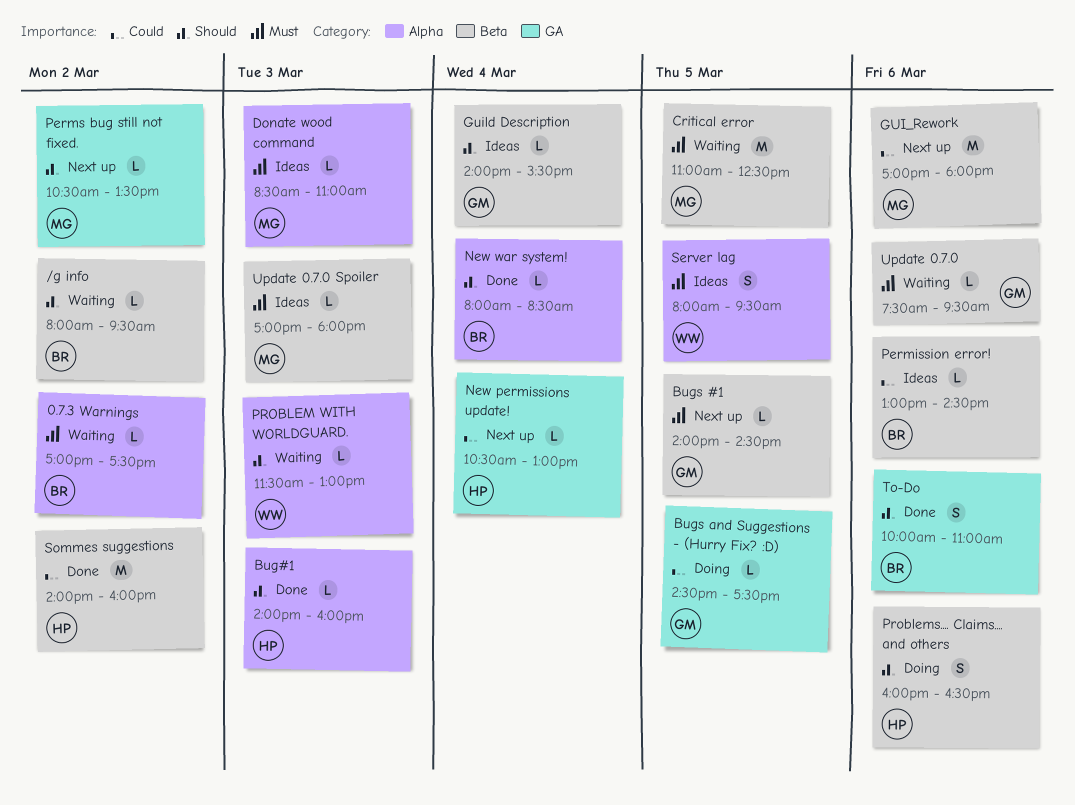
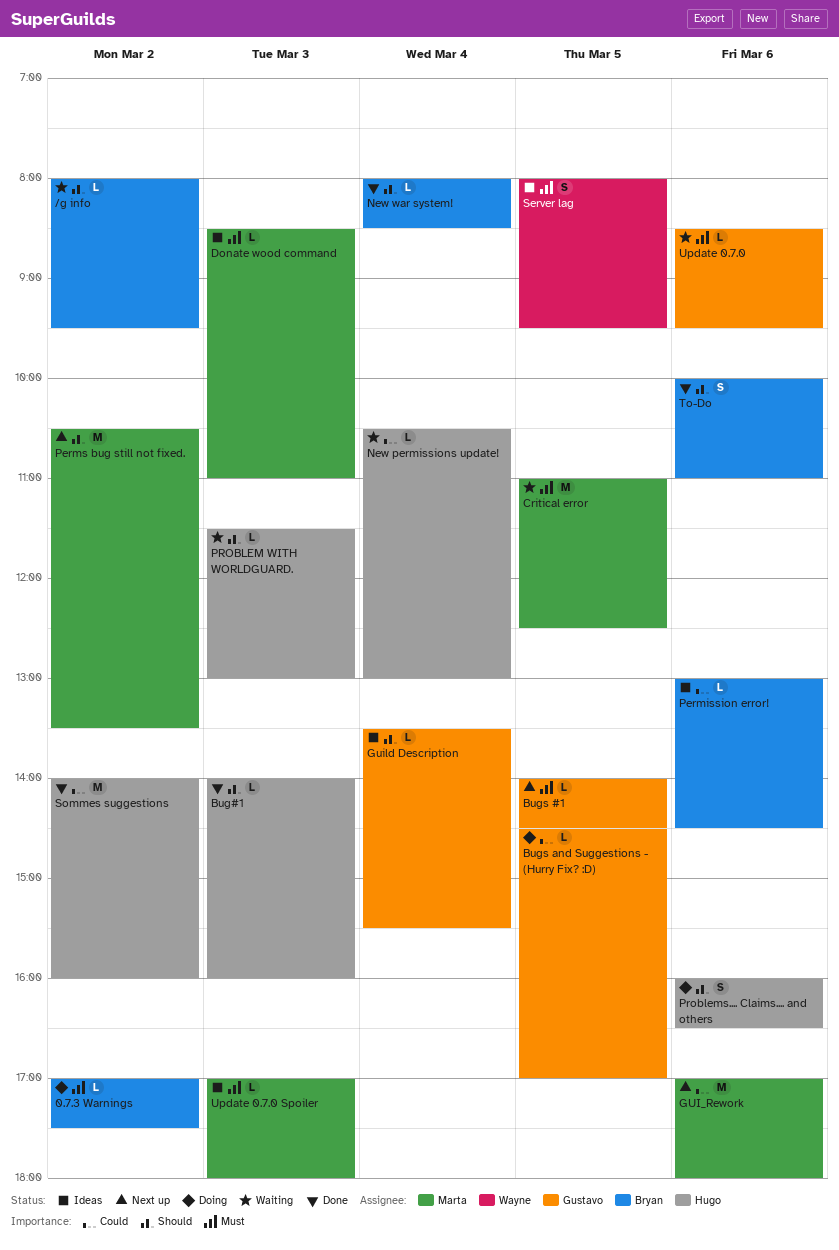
0.7.3 Warnings, status: Waiting -> Doing
Bugs and Suggestions - (Hurry Fix? :D), ends: 17:30 -> 17:00
Guild Description, begins: 14:00 -> 13:30
New permissions update!, status: Next up -> Waiting
Perms bug still not fixed., estimate: L -> M
PROBLEM WITH WORLDGUARD., owner: Wayne -> Hugo
Update 0.7.0, begins: 07:30 -> 08:30

